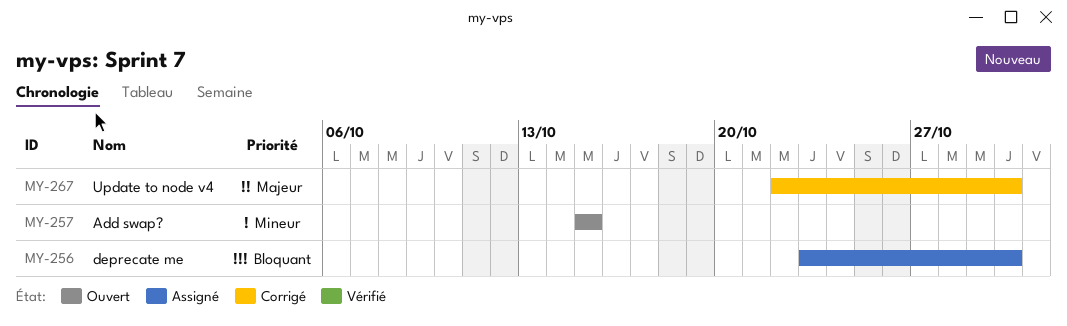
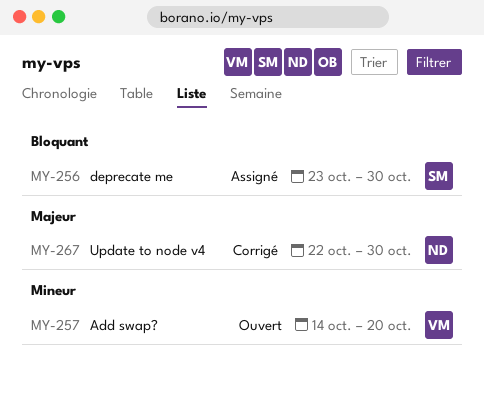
MY-257, start: Oct 15 -> Oct 14
MY-257, due: Oct 15 -> Oct 20

